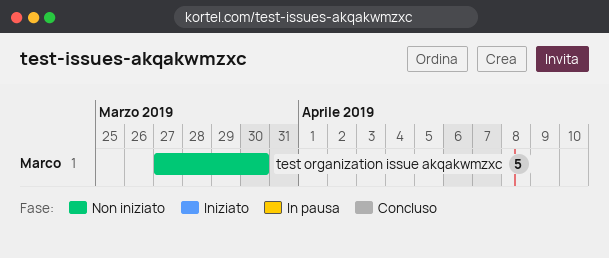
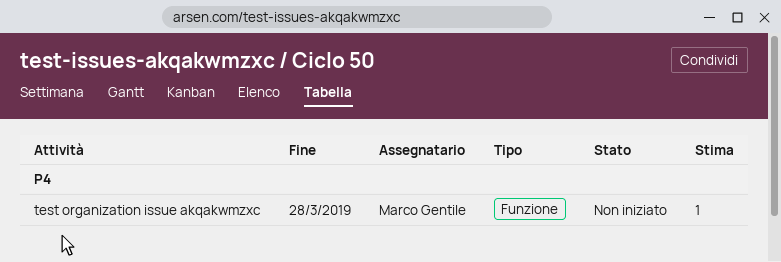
test organization issue akqakwmzxc, estimate: 5 -> 1
test organization issue akqakwmzxc, due: Mar 30 -> Mar 28

